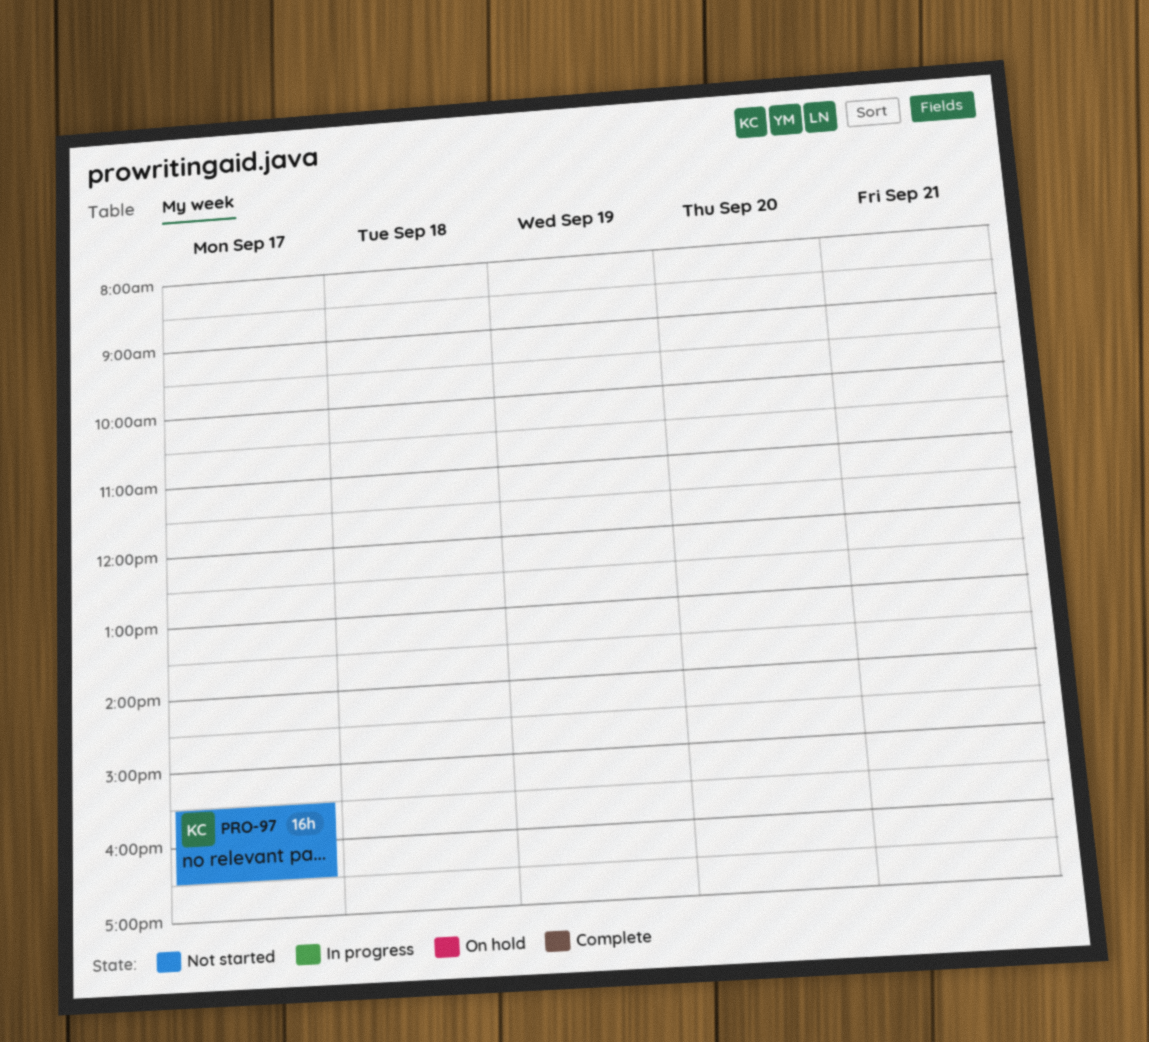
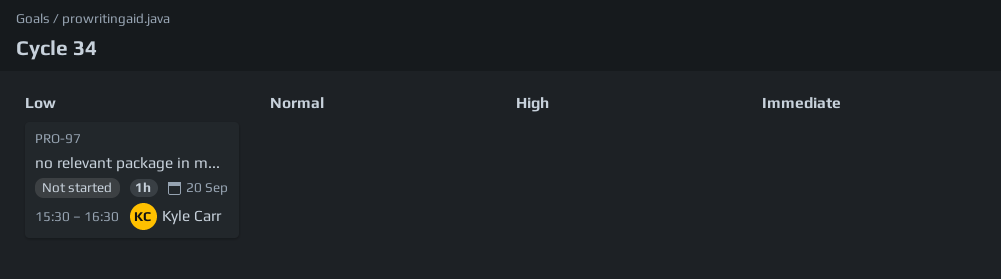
PRO-97, estimate: 16h -> 1h
PRO-97, day: Sep 17 -> Sep 20

